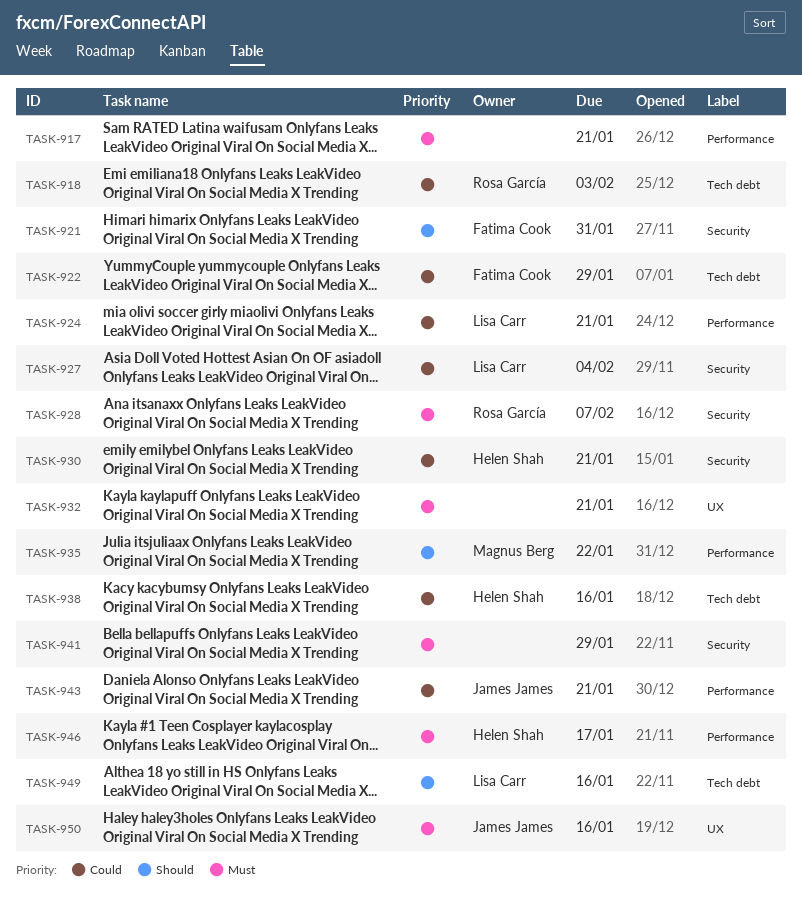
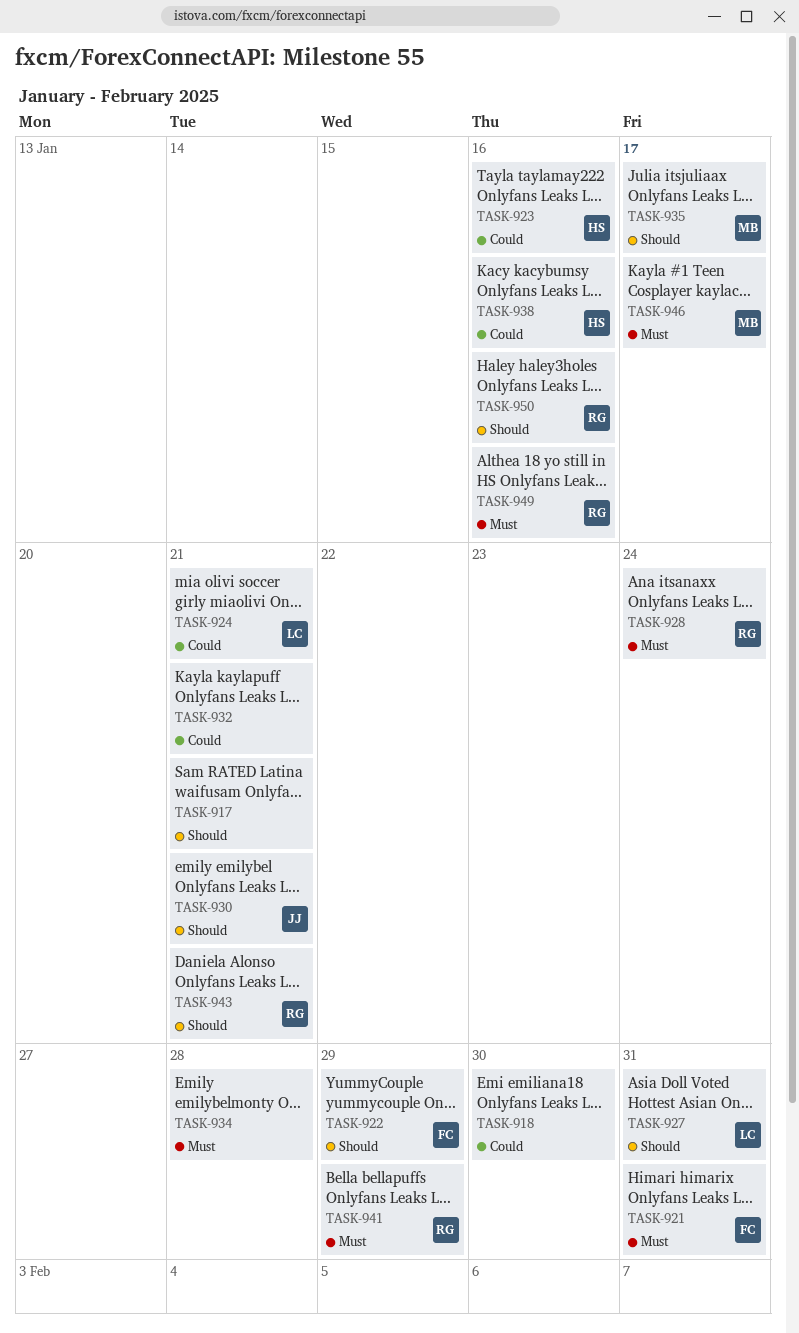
TASK-917, priority: Must -> Should
TASK-918, owner: Rosa García -> none
TASK-918, due: Feb 3 -> Jan 30
TASK-921, priority: Should -> Must
TASK-922, priority: Could -> Should
TASK-923: none -> present
TASK-927, priority: Could -> Should
TASK-927, due: Feb 4 -> Jan 31
TASK-928, due: Feb 7 -> Jan 24
TASK-930, owner: Helen Shah -> James James
TASK-930, priority: Could -> Should
TASK-932, priority: Must -> Could
TASK-934: none -> present
TASK-935, due: Jan 22 -> Jan 17
TASK-941, owner: none -> Rosa García
TASK-943, owner: James James -> Rosa García
TASK-943, priority: Could -> Should
TASK-946, owner: Helen Shah -> Magnus Berg
TASK-949, owner: Lisa Carr -> Rosa García
TASK-949, priority: Should -> Must
TASK-950, owner: James James -> Rosa García
TASK-950, priority: Must -> Should

